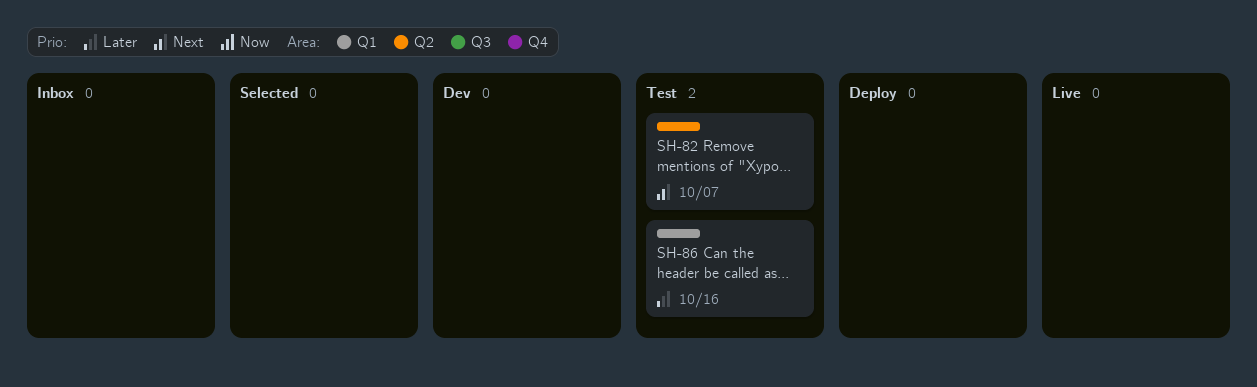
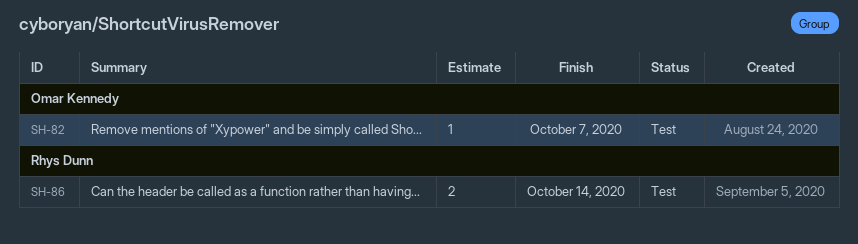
SH-86, due: Oct 16 -> Oct 14

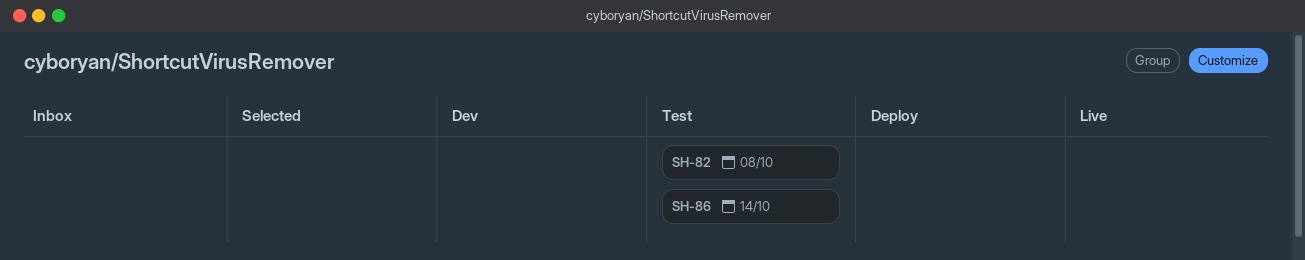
SH-82, due: Oct 7 -> Oct 8

